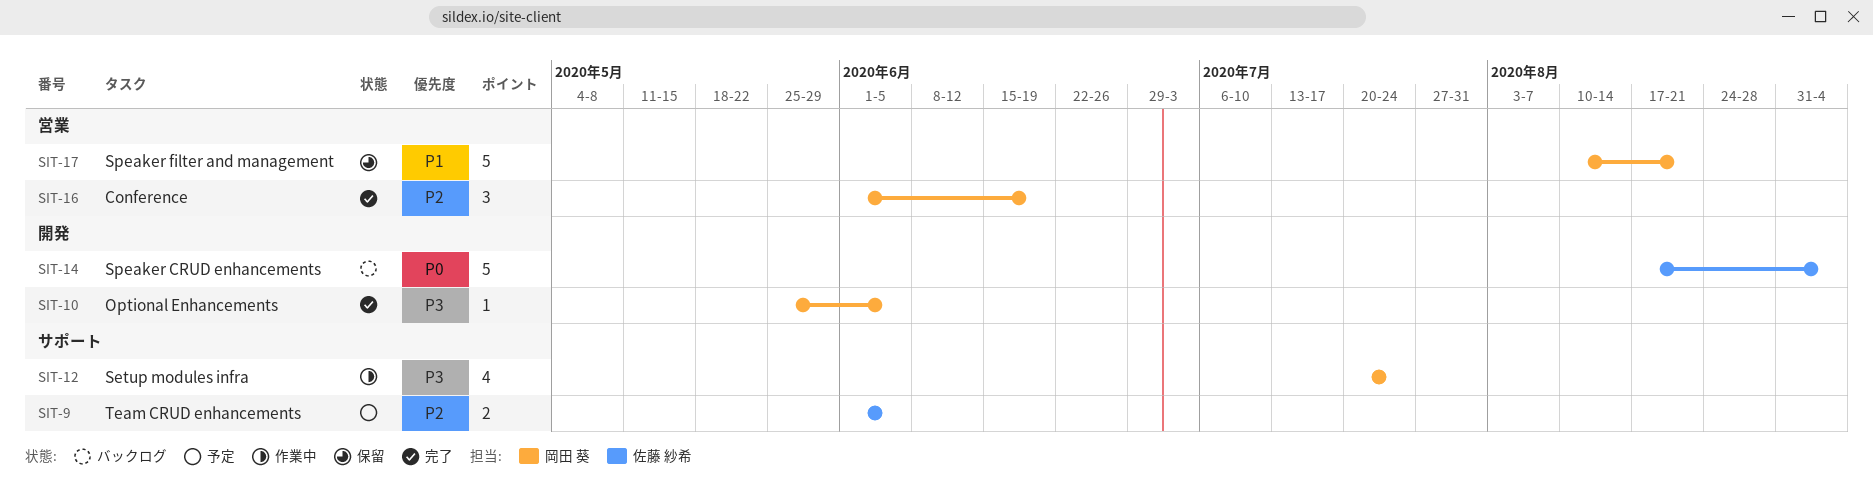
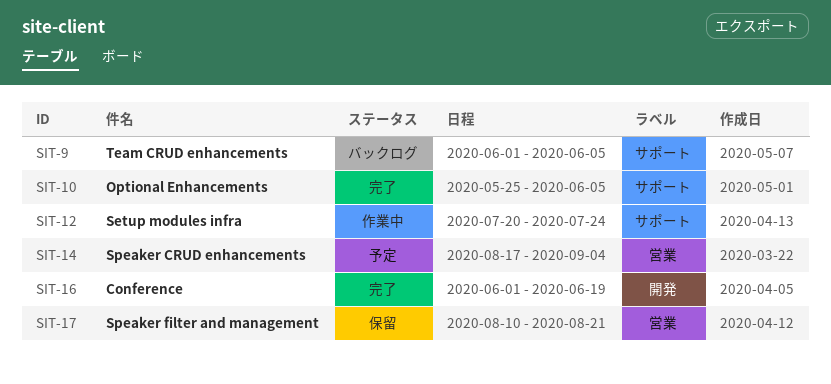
SIT-9, status: 予定 -> バックログ
SIT-10, label: 開発 -> サポート
SIT-14, status: バックログ -> 予定
SIT-14, label: 開発 -> 営業
SIT-16, label: 営業 -> 開発

